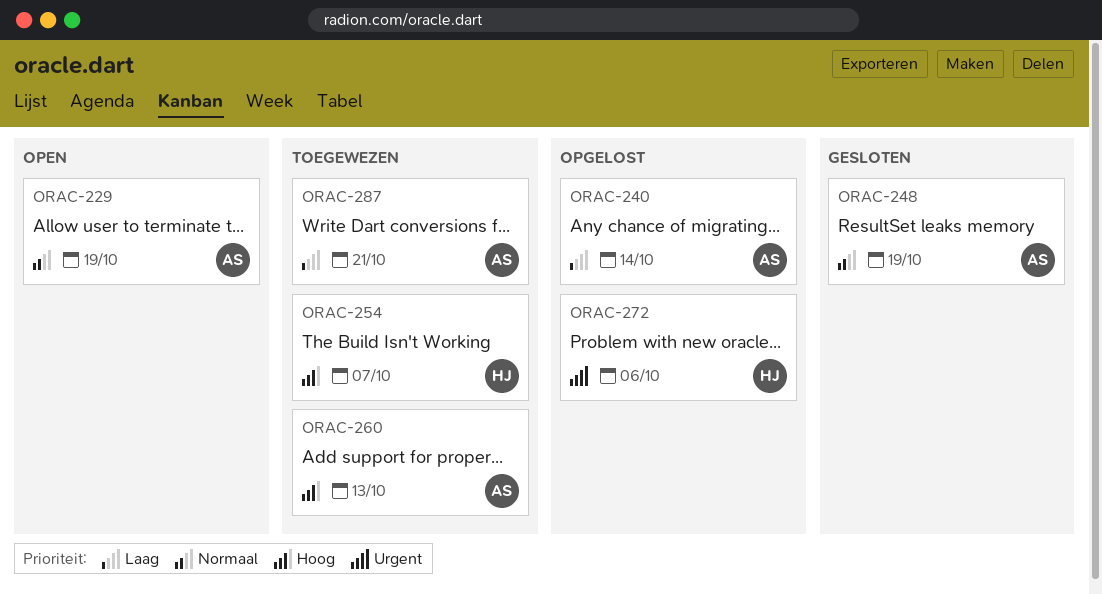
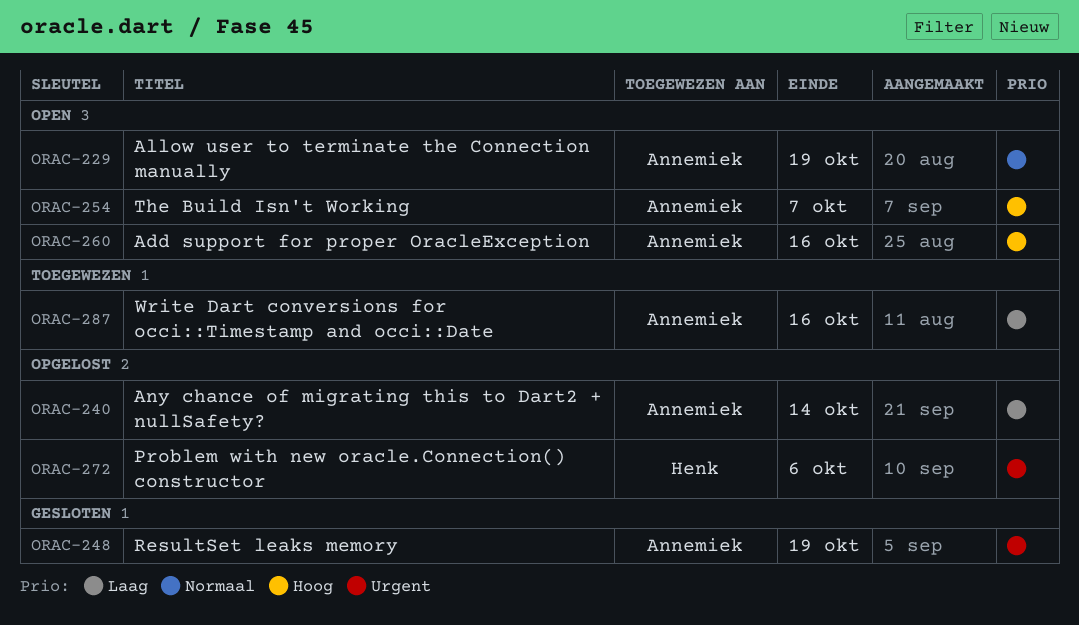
ORAC-248, priority: Normaal -> Urgent
ORAC-254, status: Toegewezen -> Open
ORAC-254, owner: Henk -> Annemiek
ORAC-260, status: Toegewezen -> Open
ORAC-260, due: Oct 13 -> Oct 16
ORAC-287, due: Oct 21 -> Oct 16

